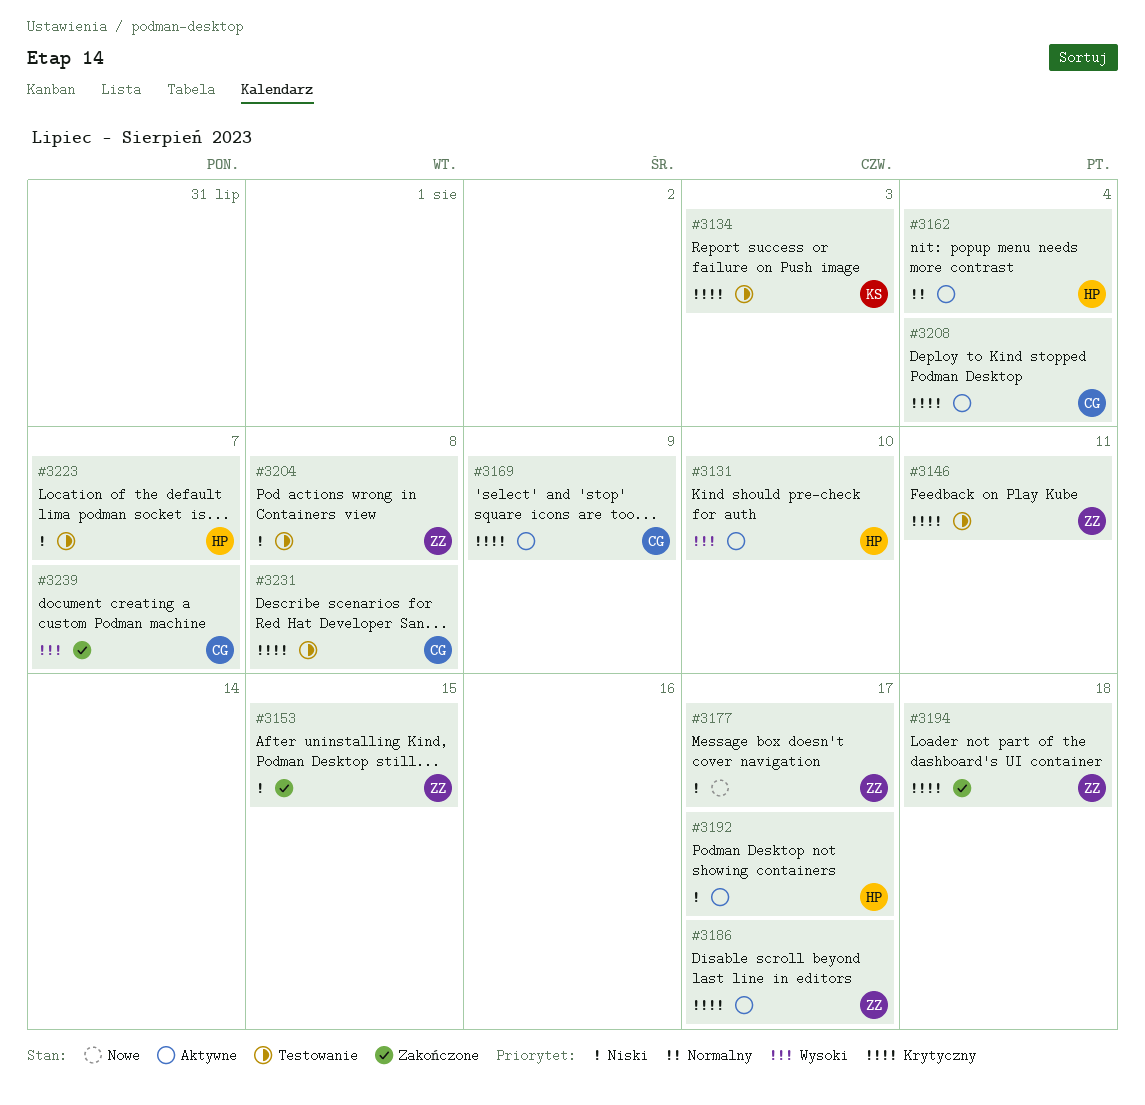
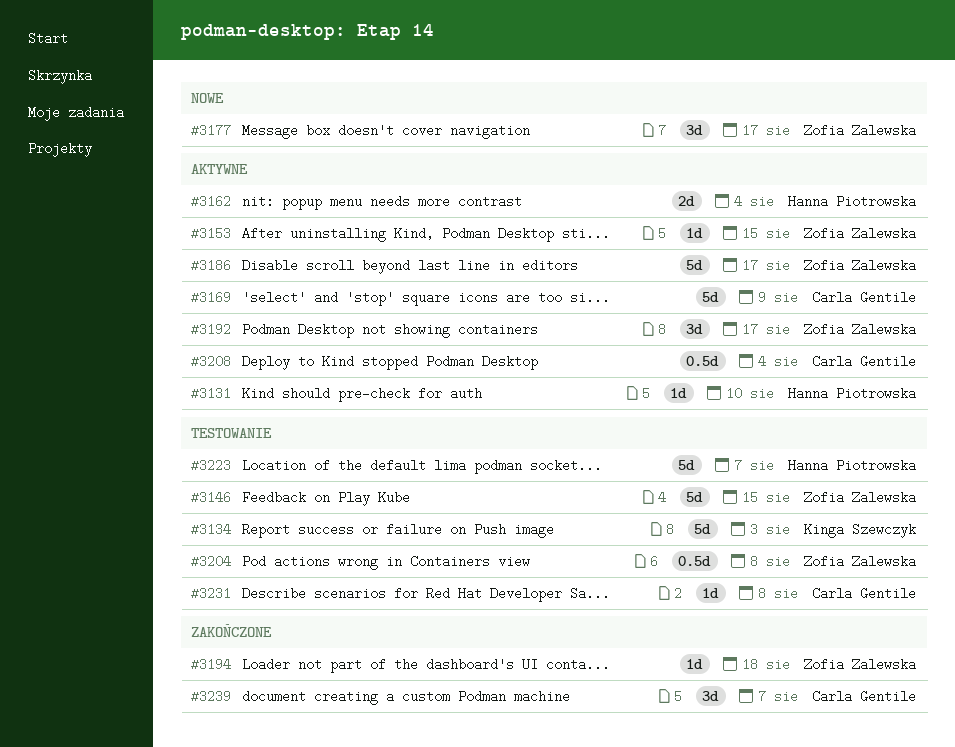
#3146, due: Aug 11 -> Aug 15
#3153, status: Zakończone -> Aktywne
#3192, owner: Hanna Piotrowska -> Zofia Zalewska

